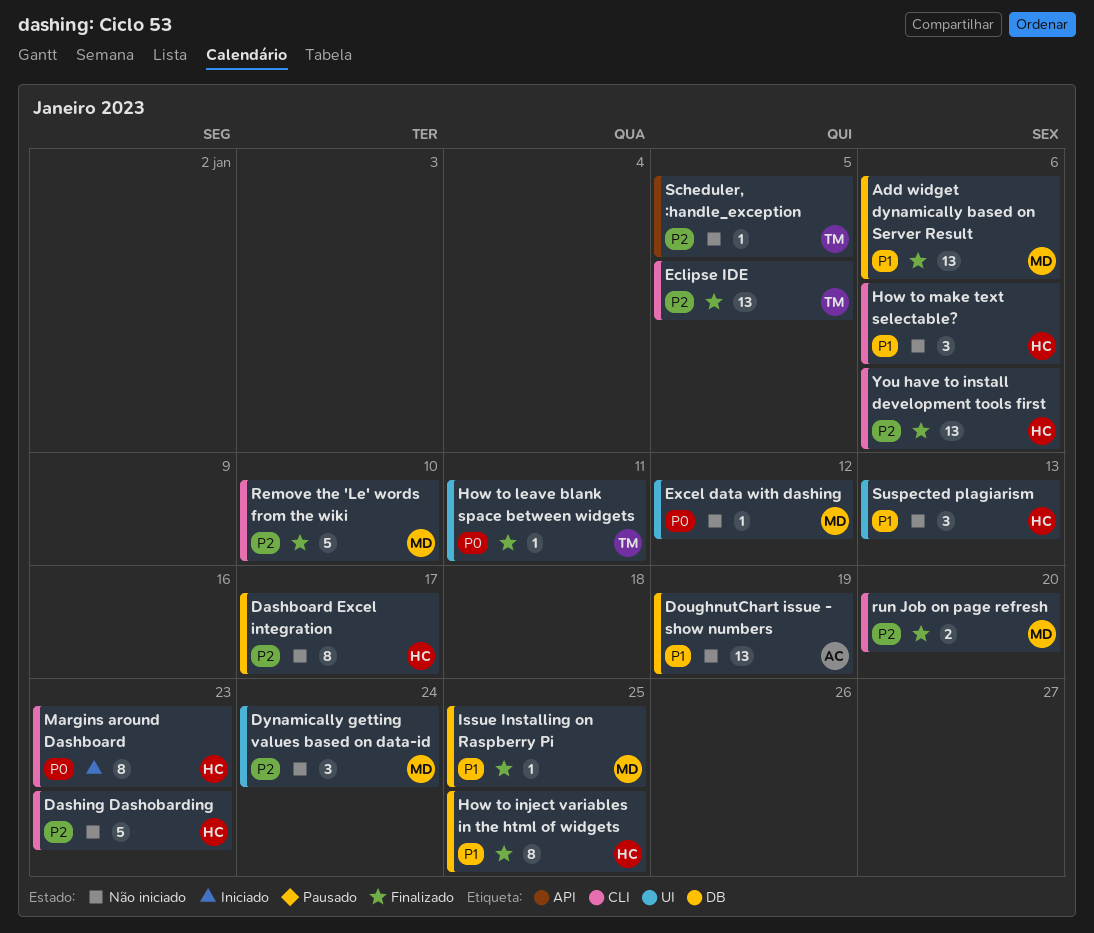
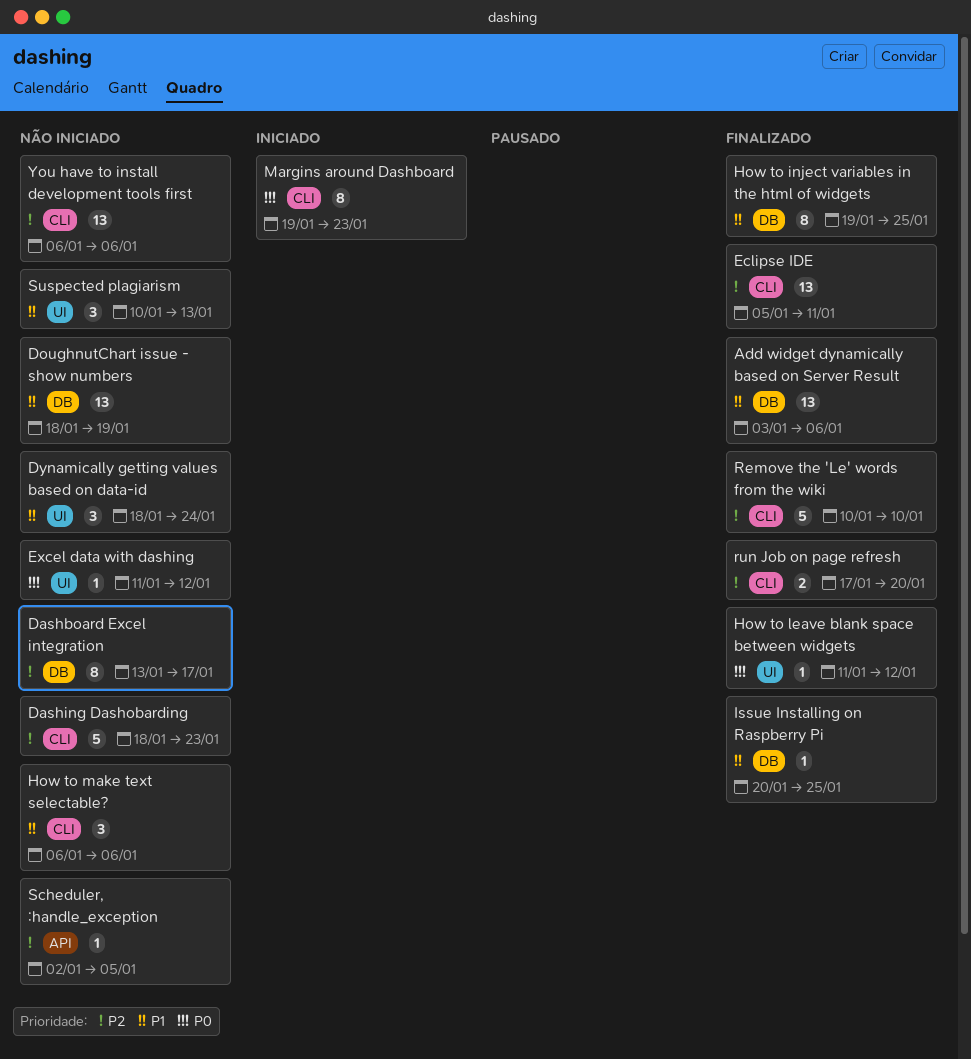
Dynamically getting values based on data-id, priority: P2 -> P1
Eclipse IDE, due: Jan 5 -> Jan 11
How to leave blank space between widgets, due: Jan 11 -> Jan 12
You have to install development tools first, status: Finalizado -> Não iniciado

